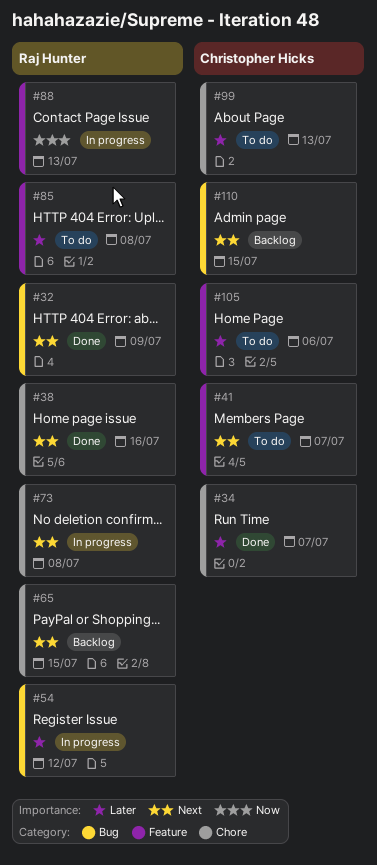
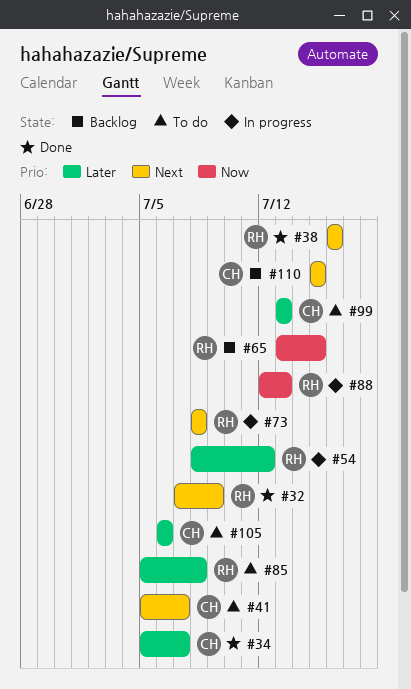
#65, priority: Next -> Now

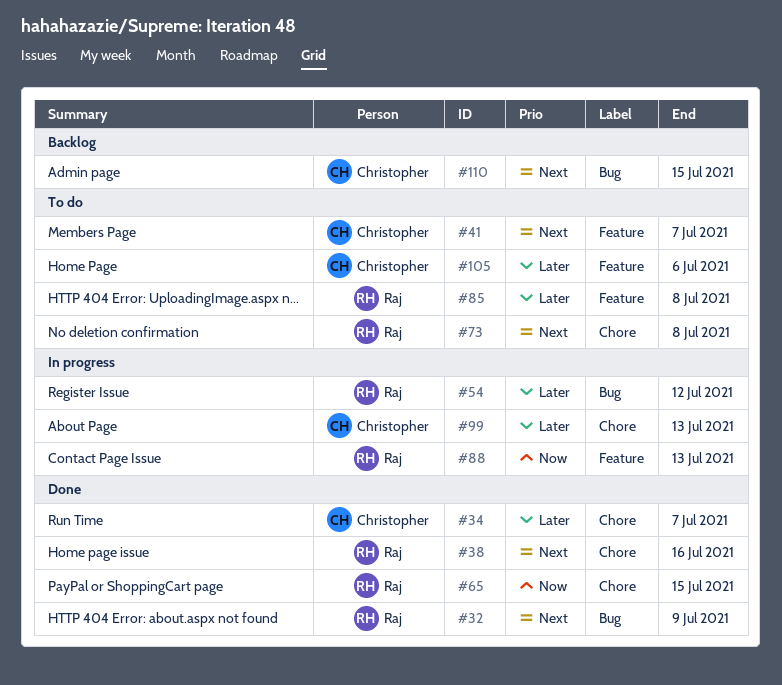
#65, status: Backlog -> Done
#73, status: In progress -> To do
#99, status: To do -> In progress

